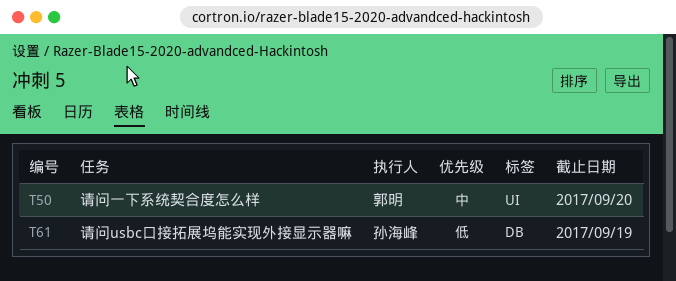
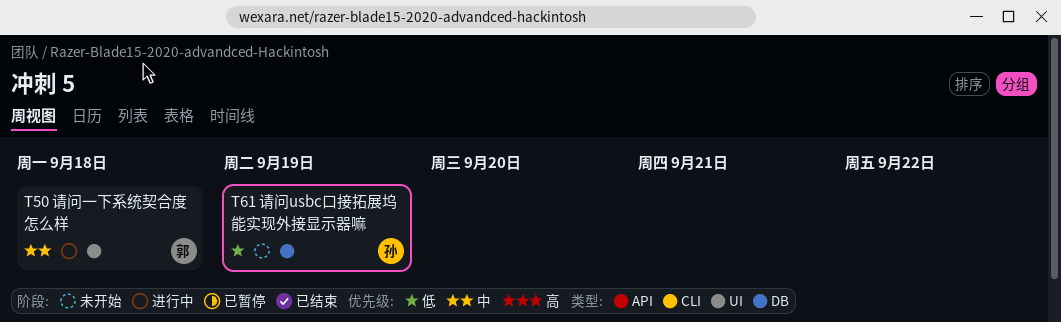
T50, due: Sep 20 -> Sep 18

